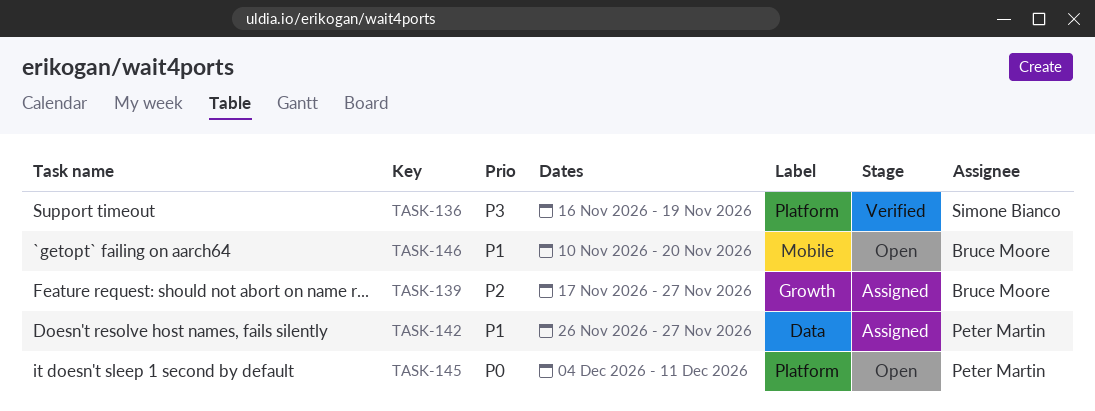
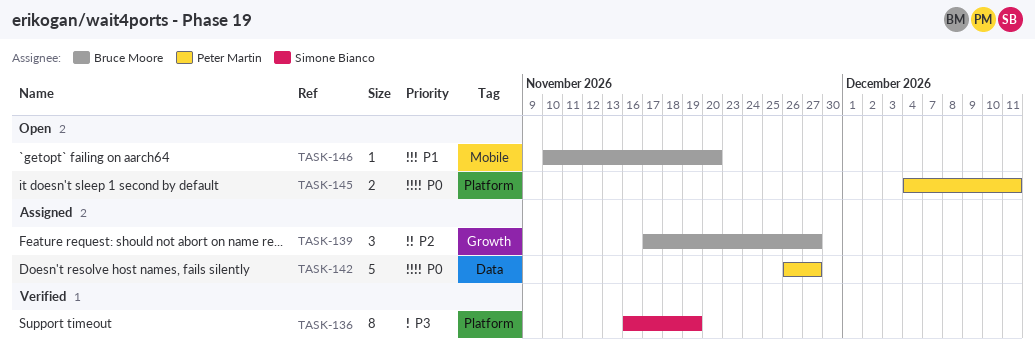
TASK-142, priority: P1 -> P0

